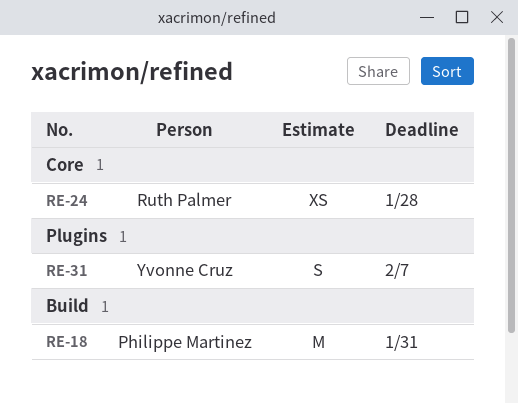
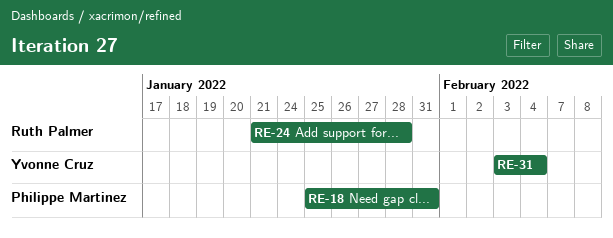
RE-31, due: Feb 7 -> Feb 4

